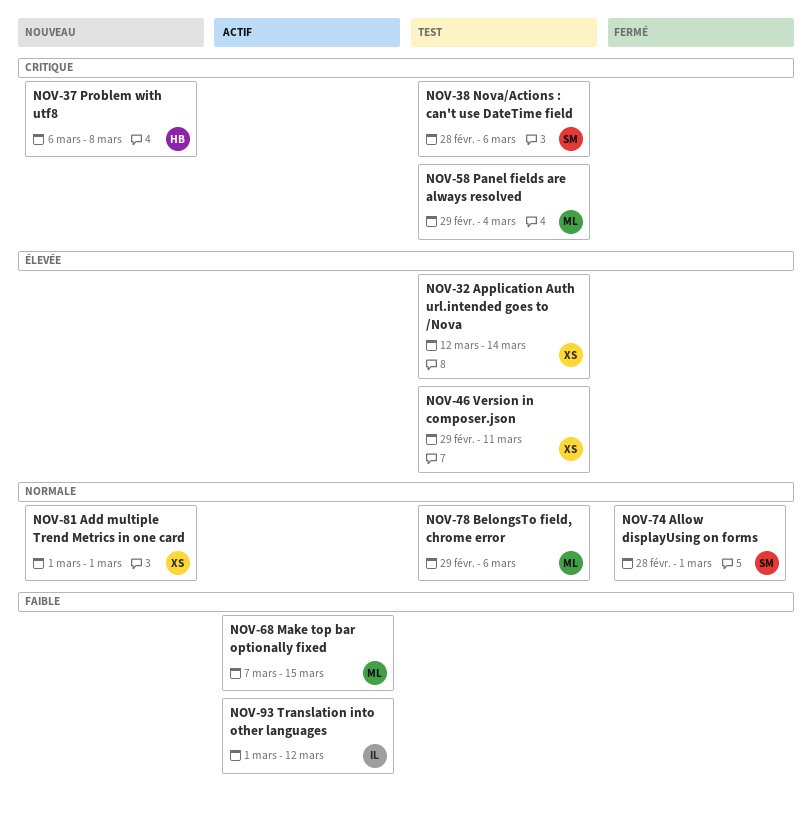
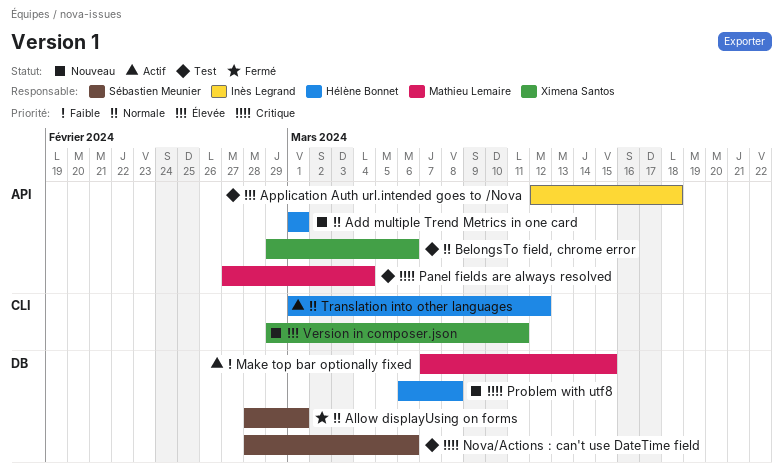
Add multiple Trend Metrics in one card, owner: Ximena Santos -> Hélène Bonnet
Application Auth url.intended goes to /Nova, owner: Ximena Santos -> Inès Legrand
Application Auth url.intended goes to /Nova, due: Mar 14 -> Mar 18
BelongsTo field, chrome error, owner: Mathieu Lemaire -> Ximena Santos
Panel fields are always resolved, start: Feb 29 -> Feb 27
Translation into other languages, owner: Inès Legrand -> Hélène Bonnet
Translation into other languages, priority: Faible -> Normale
Version in composer.json, status: Test -> Nouveau

